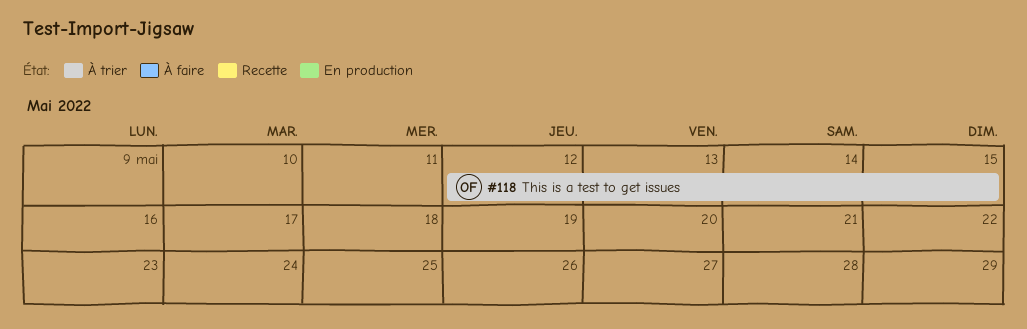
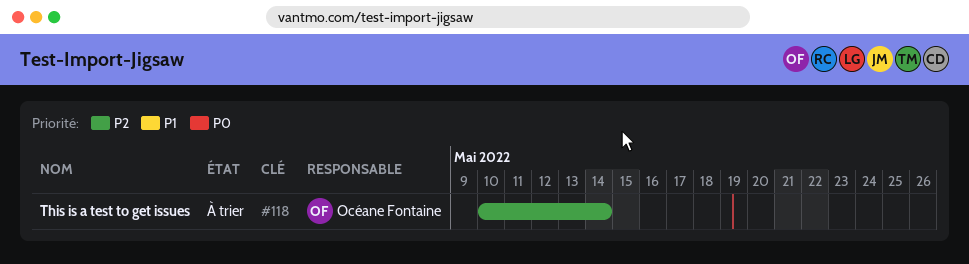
#118, start: May 12 -> May 10
#118, due: May 15 -> May 14

